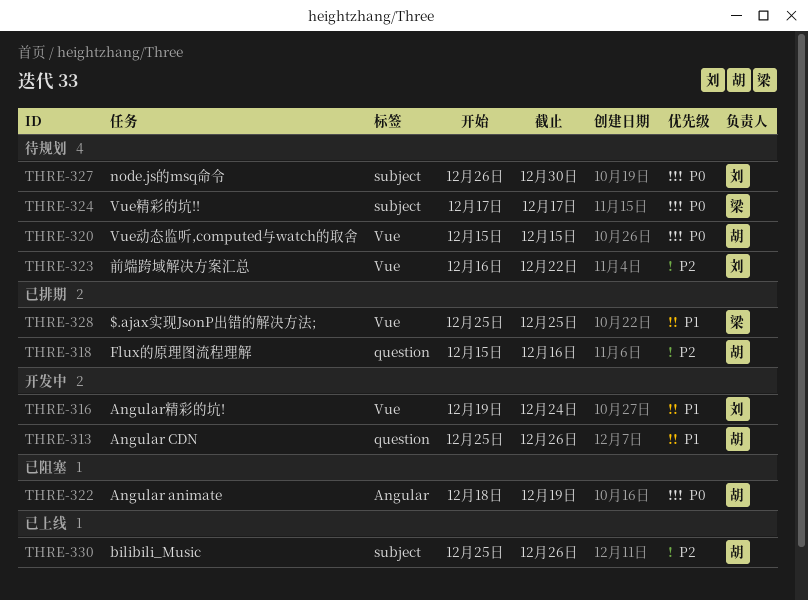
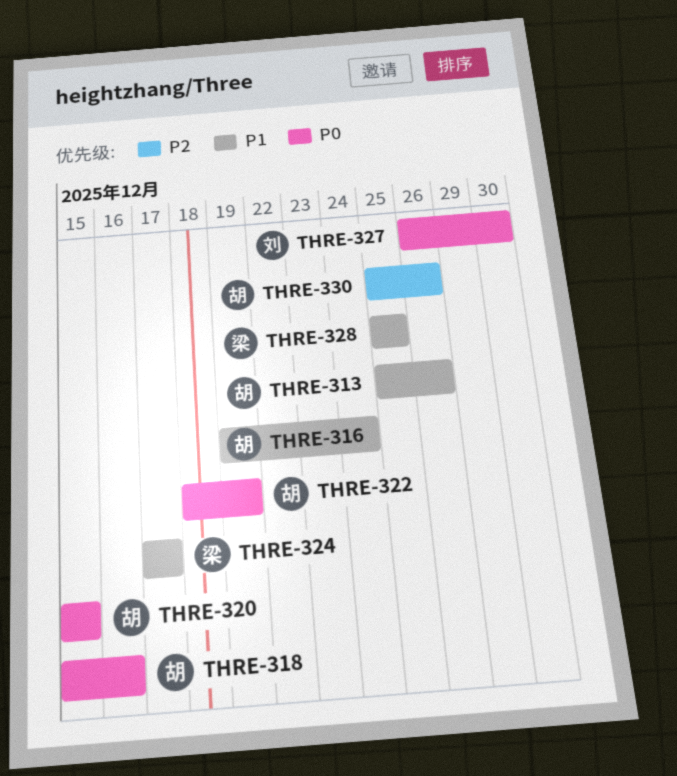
THRE-316, owner: 刘 -> 胡
THRE-318, priority: P2 -> P0
THRE-323: present -> none
THRE-324, priority: P0 -> P1

